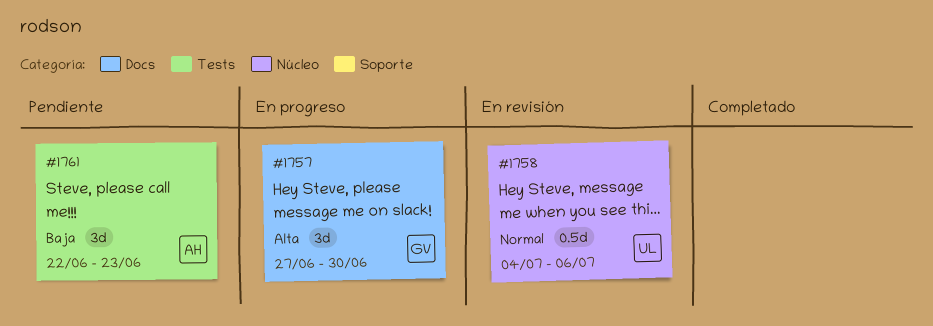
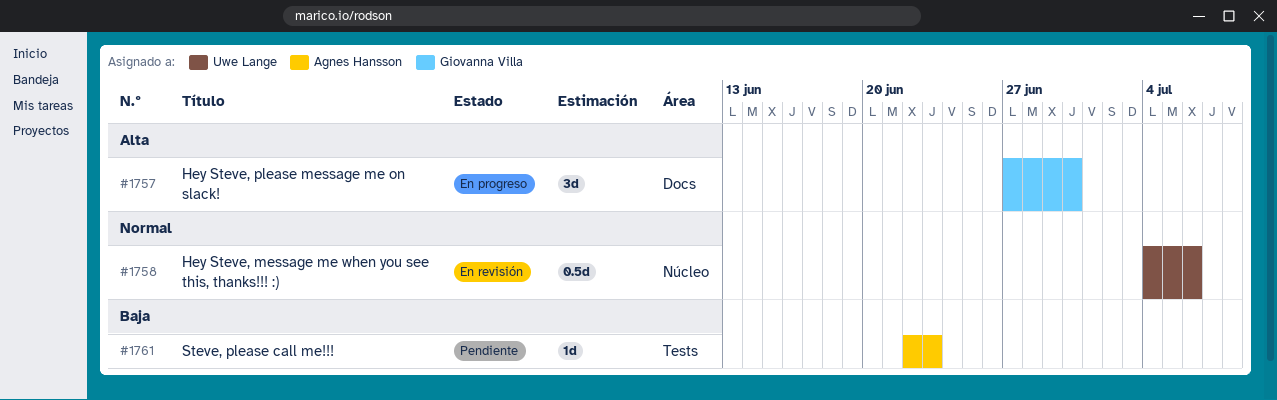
#1761, estimate: 3d -> 1d

